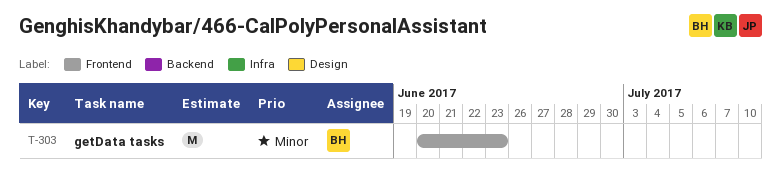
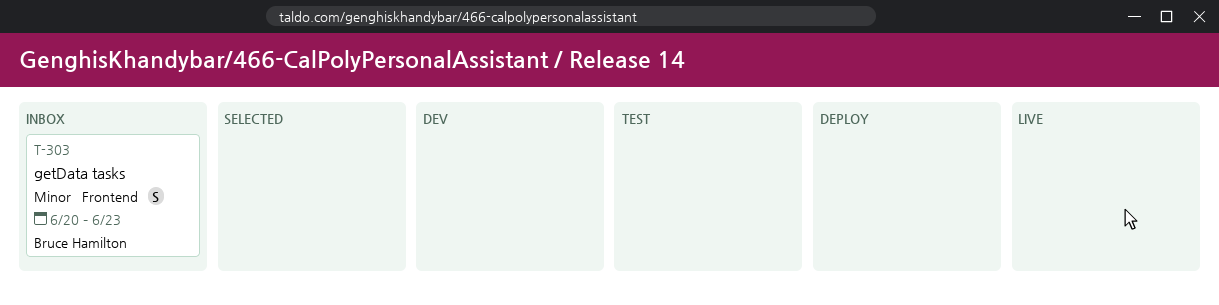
T-303, estimate: M -> S

